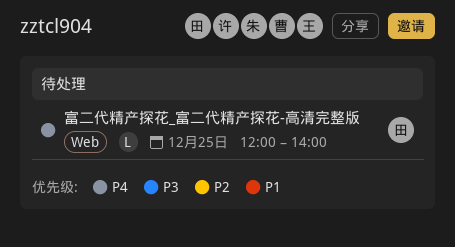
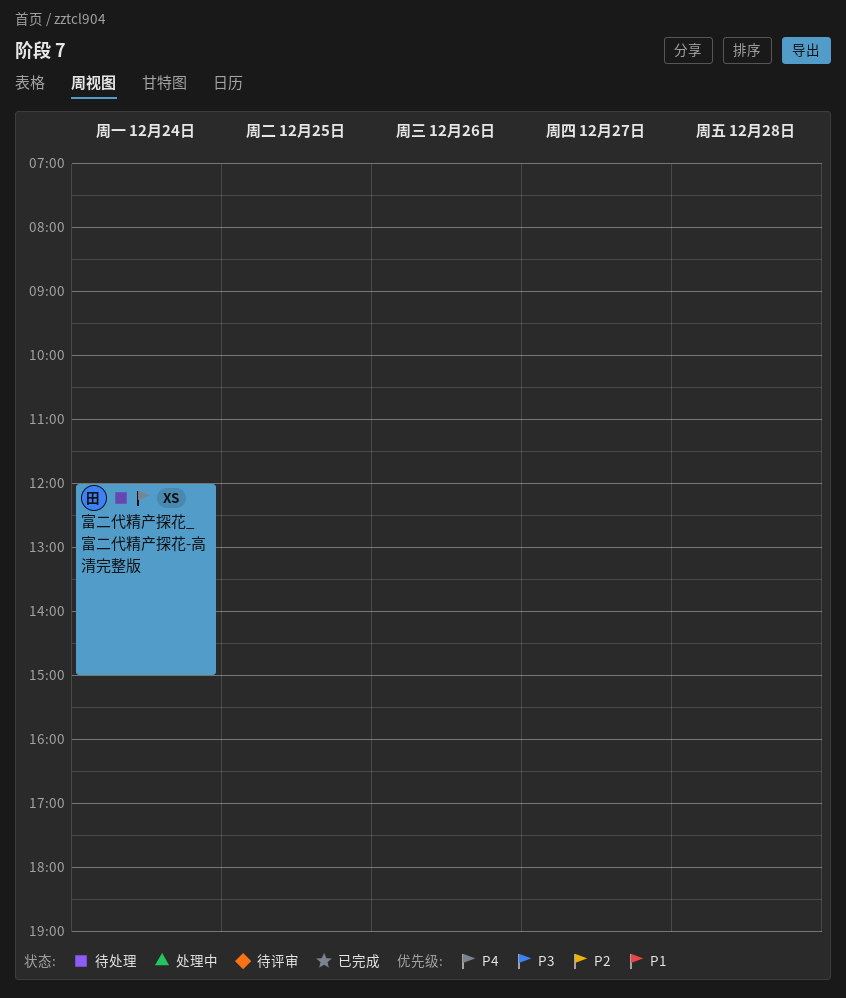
富二代精产探花_富二代精产探花-高清完整版, estimate: L -> XS
富二代精产探花_富二代精产探花-高清完整版, day: Dec 25 -> Dec 24
富二代精产探花_富二代精产探花-高清完整版, ends: 14:00 -> 15:00

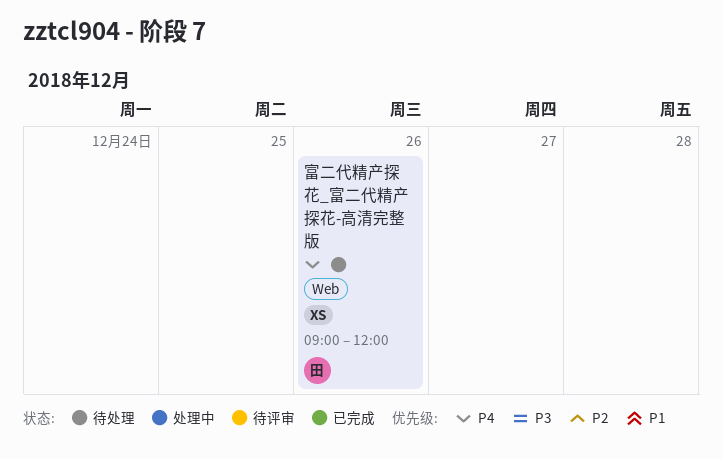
富二代精产探花_富二代精产探花-高清完整版, day: Dec 24 -> Dec 26
富二代精产探花_富二代精产探花-高清完整版, begins: 12:00 -> 09:00
富二代精产探花_富二代精产探花-高清完整版, ends: 15:00 -> 12:00

